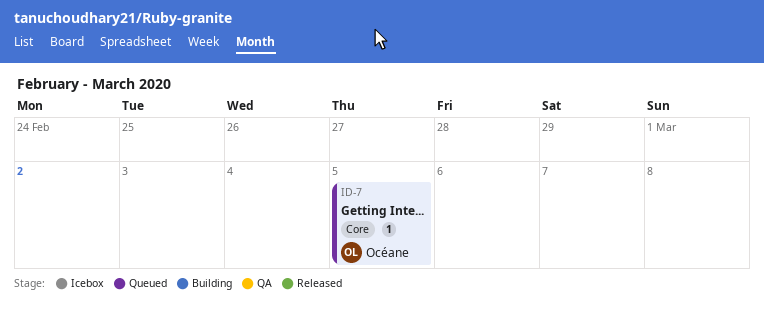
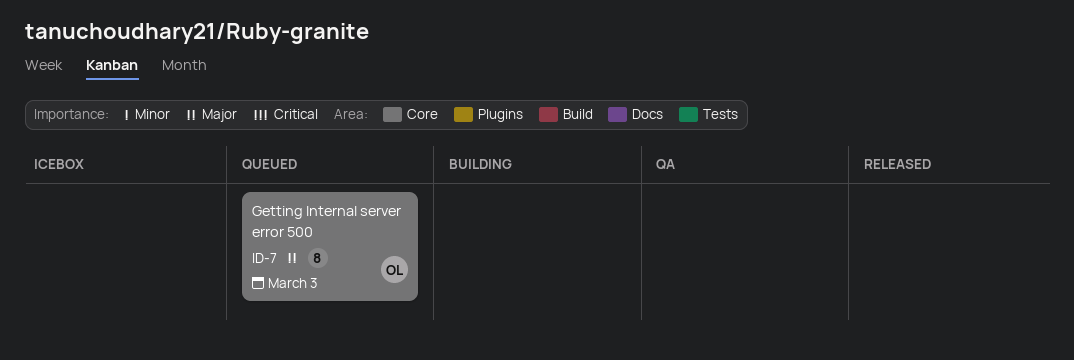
ID-7, estimate: 1 -> 8
ID-7, due: Mar 5 -> Mar 3

